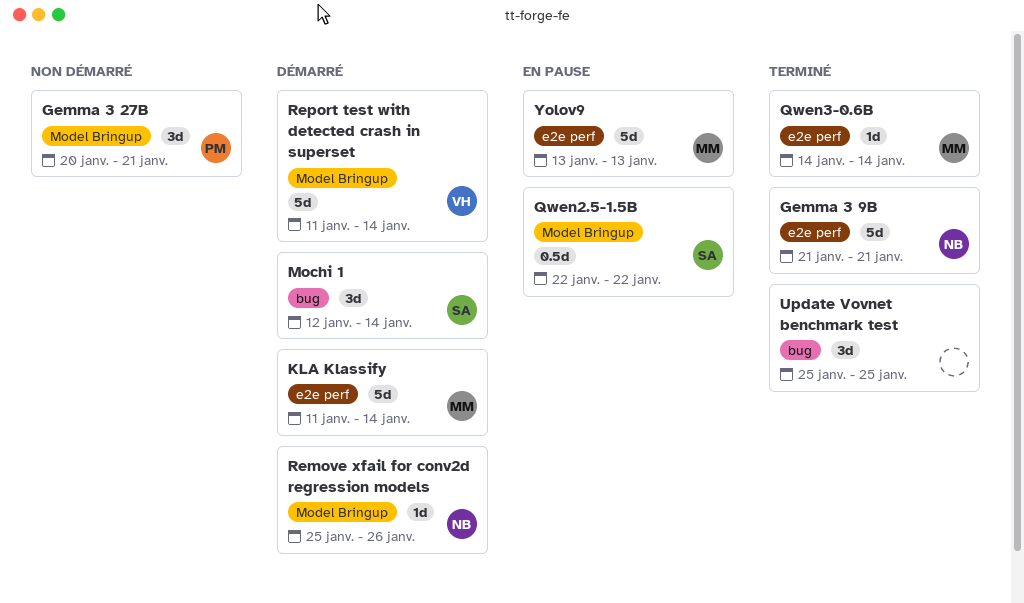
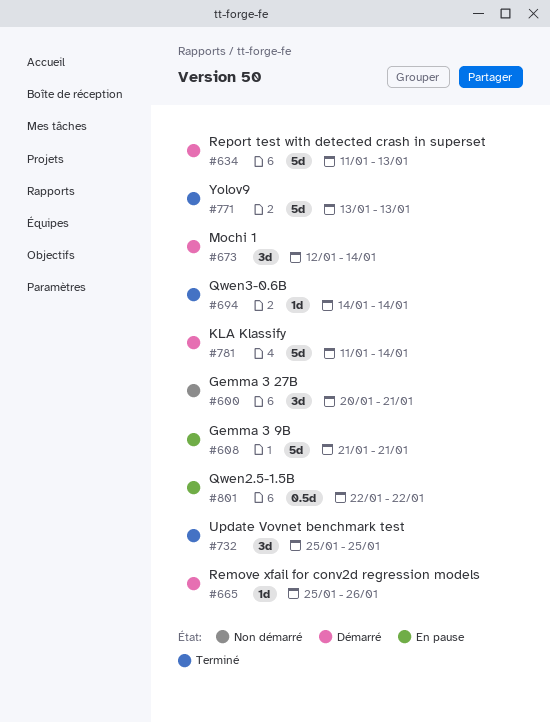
Gemma 3 9B, status: Terminé -> En pause
Report test with detected crash in superset, due: Jan 14 -> Jan 13
Yolov9, status: En pause -> Terminé

